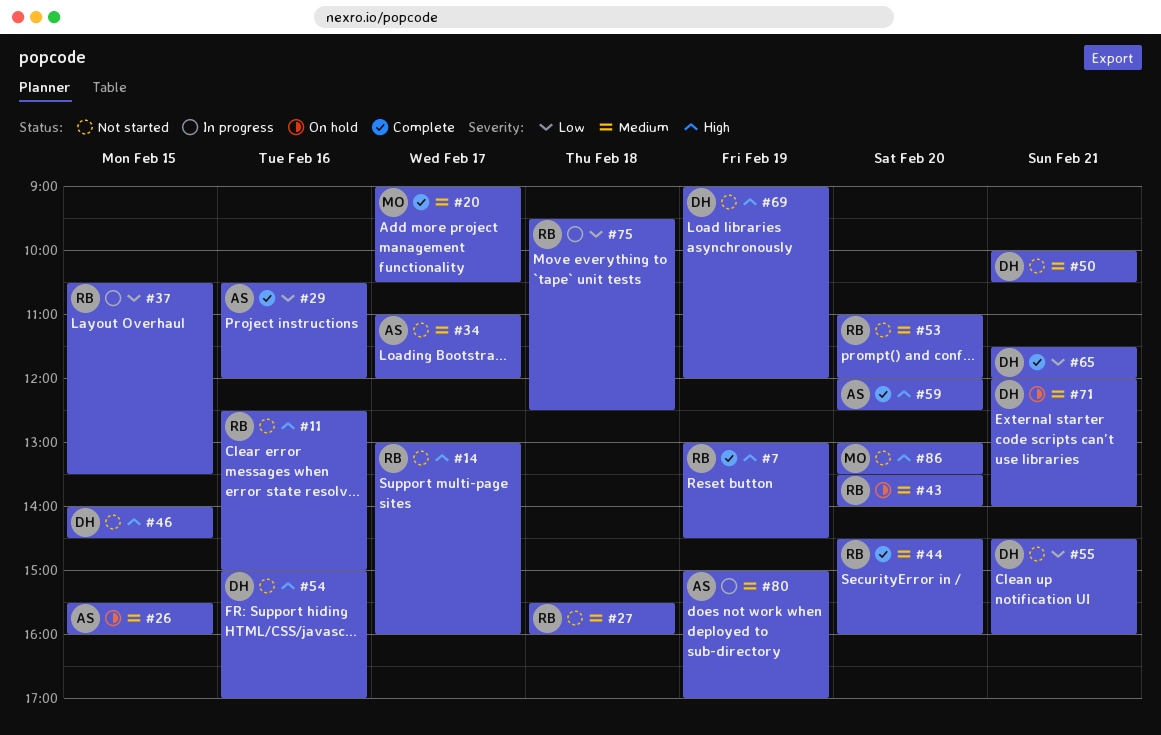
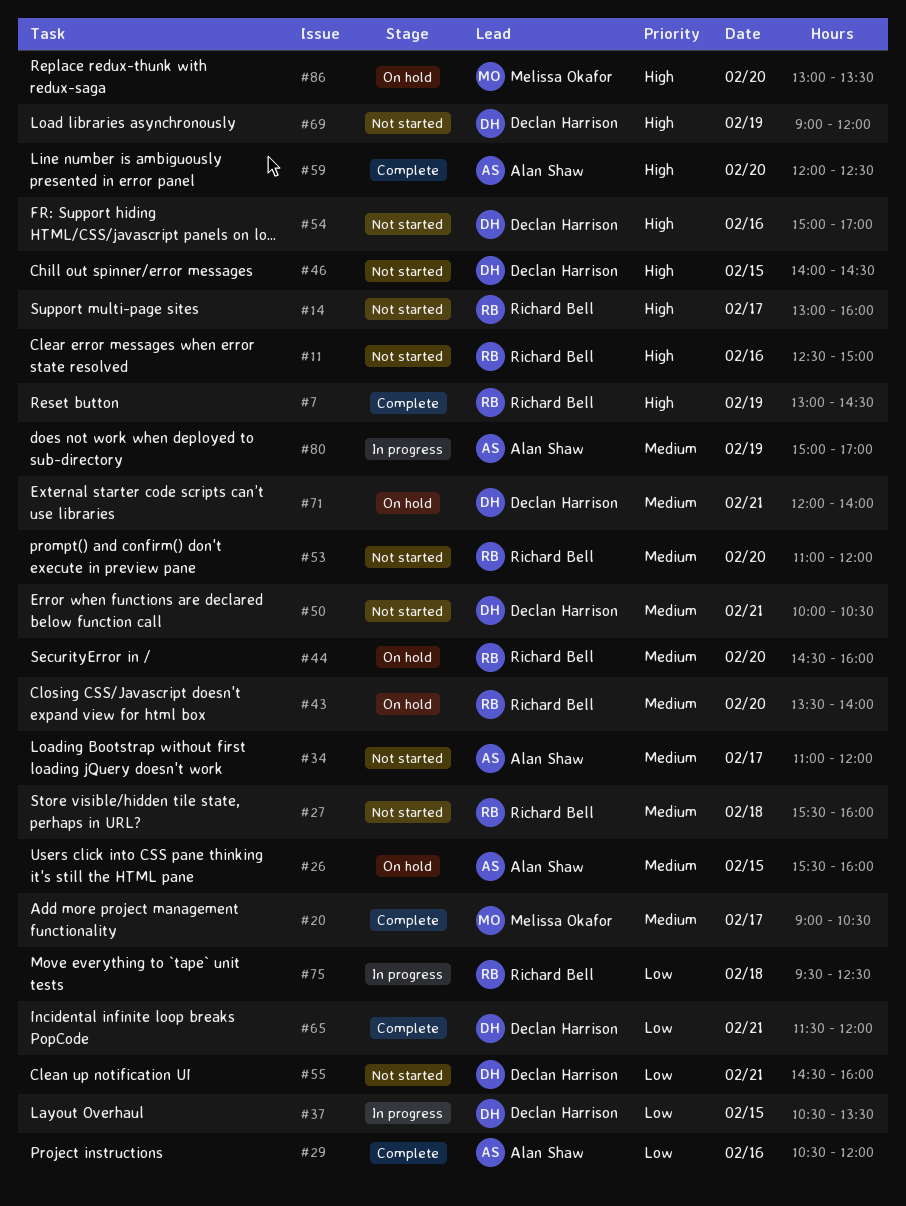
#37, owner: Richard Bell -> Declan Harrison
#44, status: Complete -> On hold
#86, status: Not started -> On hold

